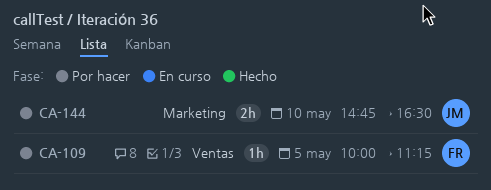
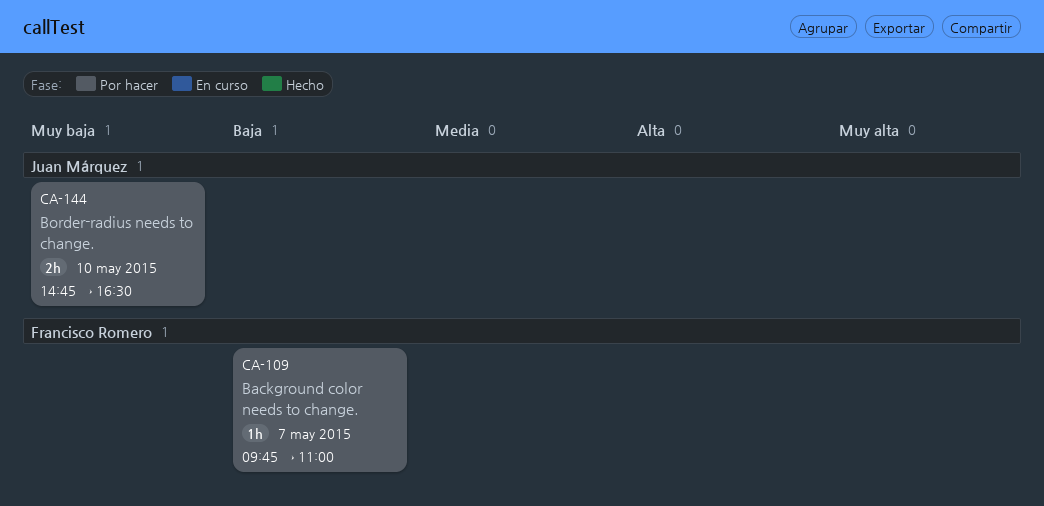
CA-109, day: May 5 -> May 7
CA-109, begins: 10:00 -> 09:45
CA-109, ends: 11:15 -> 11:00

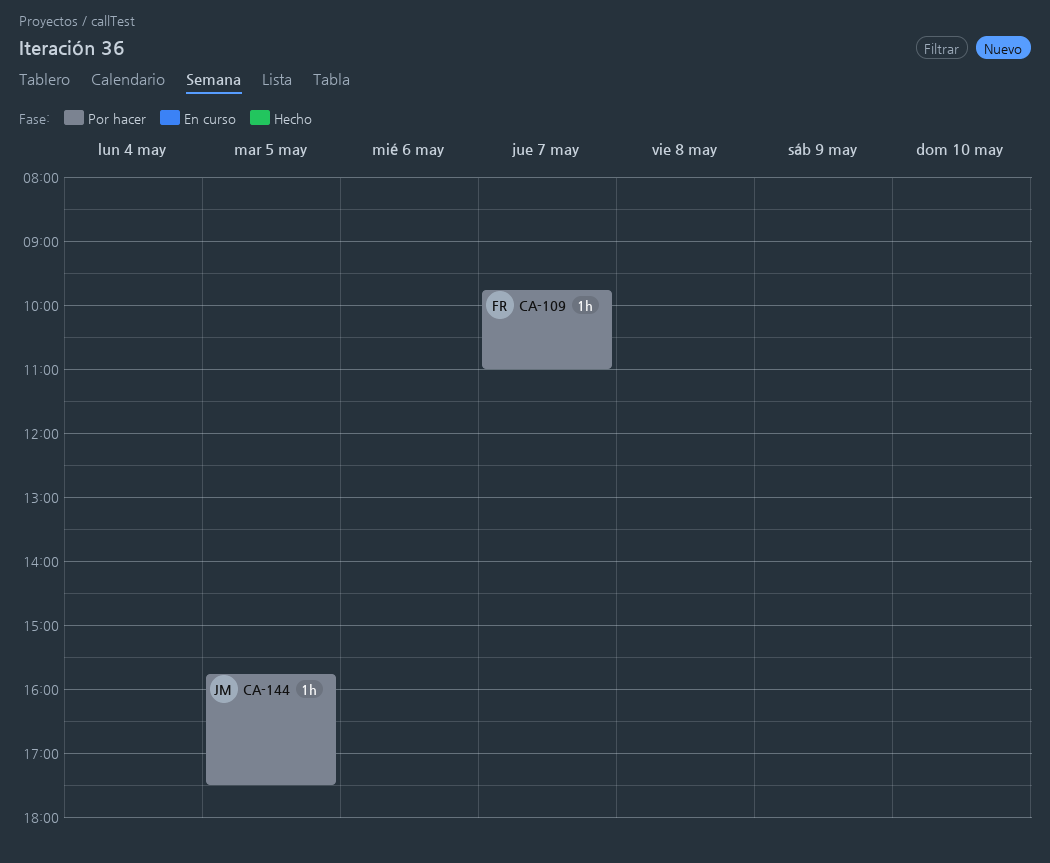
CA-144, estimate: 2h -> 1h
CA-144, day: May 10 -> May 5
CA-144, begins: 14:45 -> 15:45
CA-144, ends: 16:30 -> 17:30

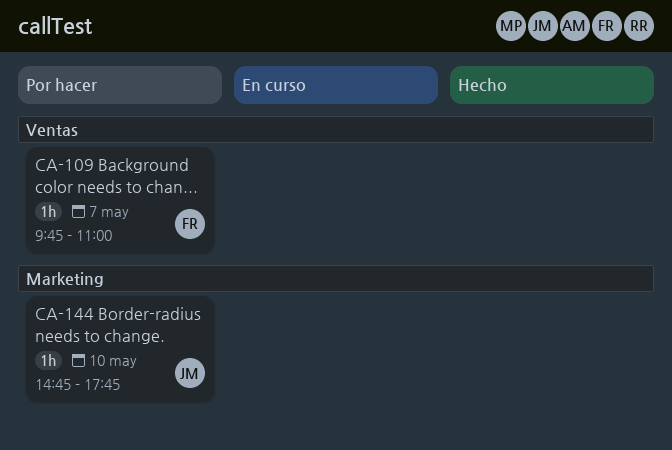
CA-144, day: May 5 -> May 10
CA-144, begins: 15:45 -> 14:45
CA-144, ends: 17:30 -> 17:45

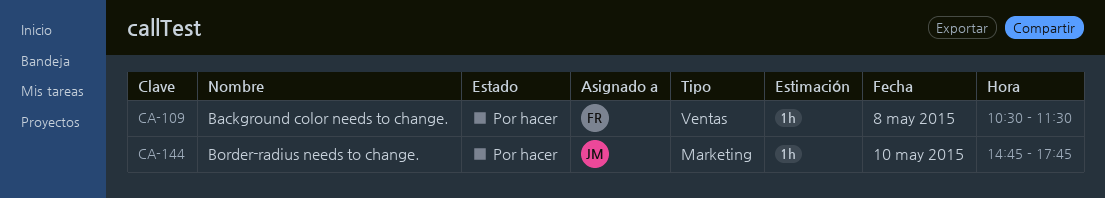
CA-109, day: May 7 -> May 8
CA-109, begins: 09:45 -> 10:30
CA-109, ends: 11:00 -> 11:30

